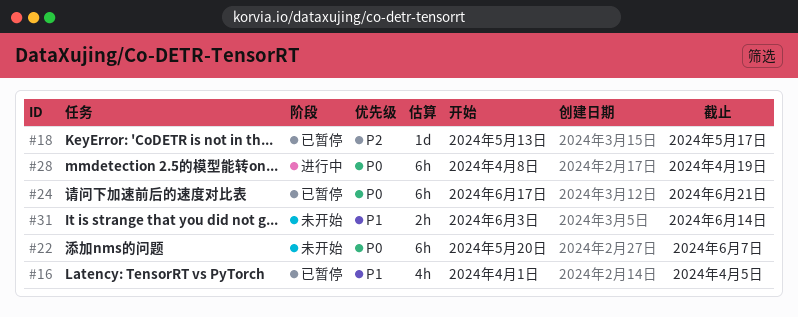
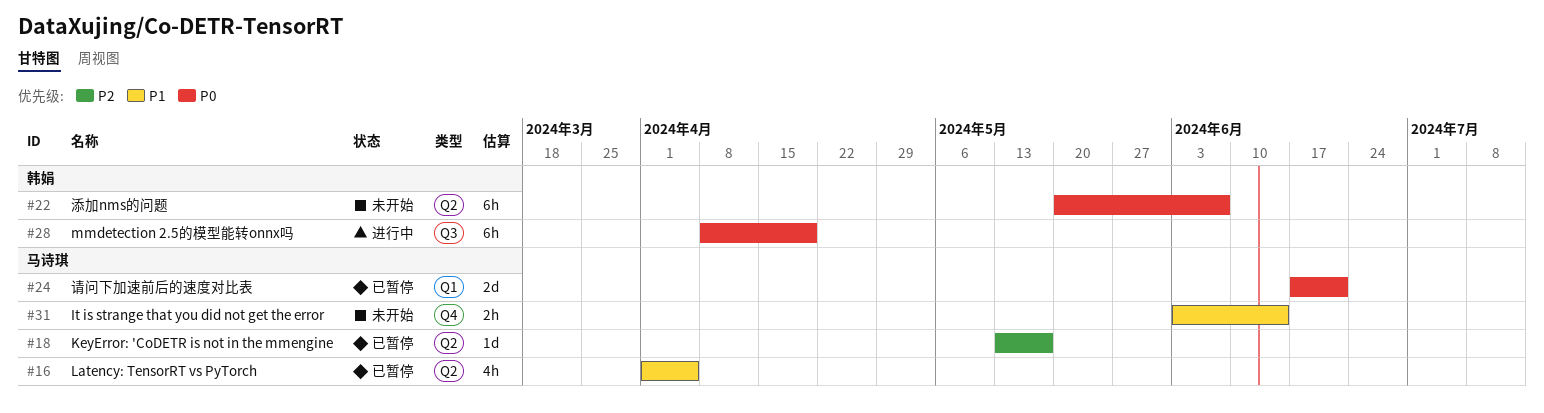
#24, estimate: 6h -> 2d

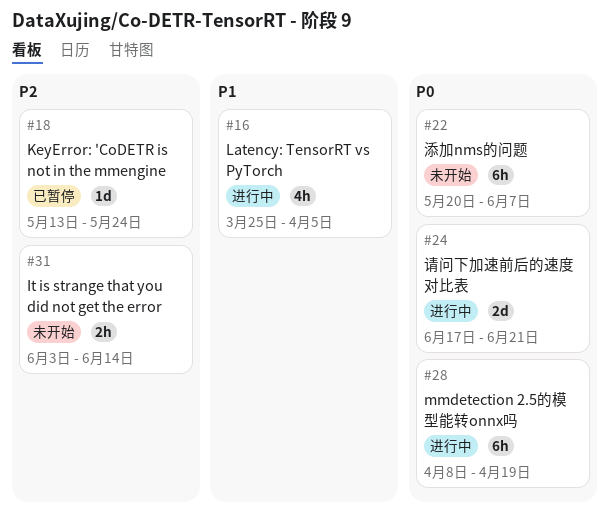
#16, status: 已暂停 -> 进行中
#16, start: Apr 1 -> Mar 25
#18, due: May 17 -> May 24
#24, status: 已暂停 -> 进行中
#31, priority: P1 -> P2

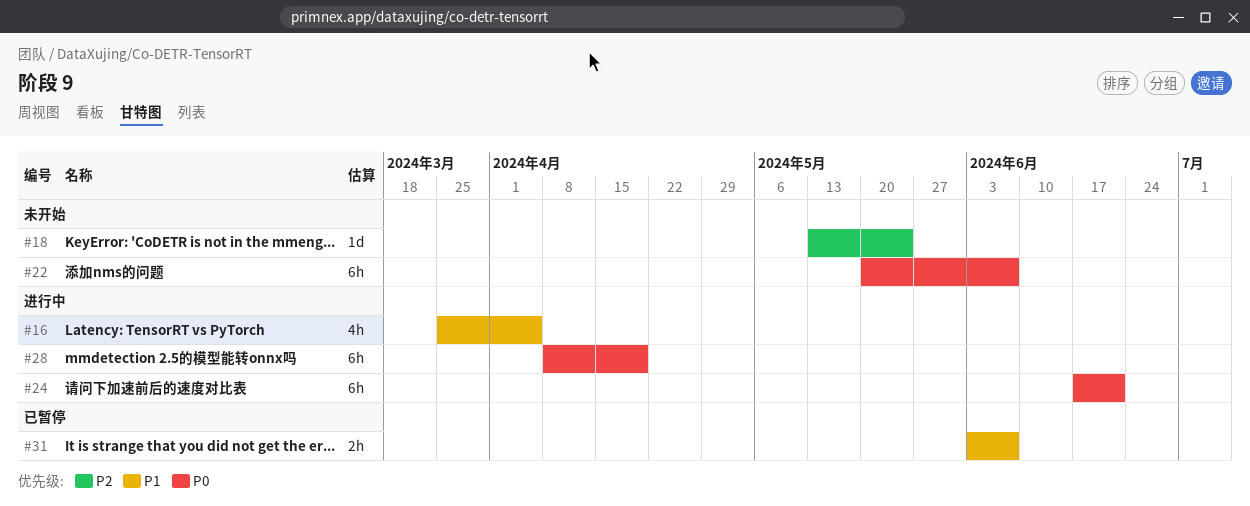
#18, status: 已暂停 -> 未开始
#24, estimate: 2d -> 6h
#31, status: 未开始 -> 已暂停
#31, priority: P2 -> P1
#31, due: Jun 14 -> Jun 7

